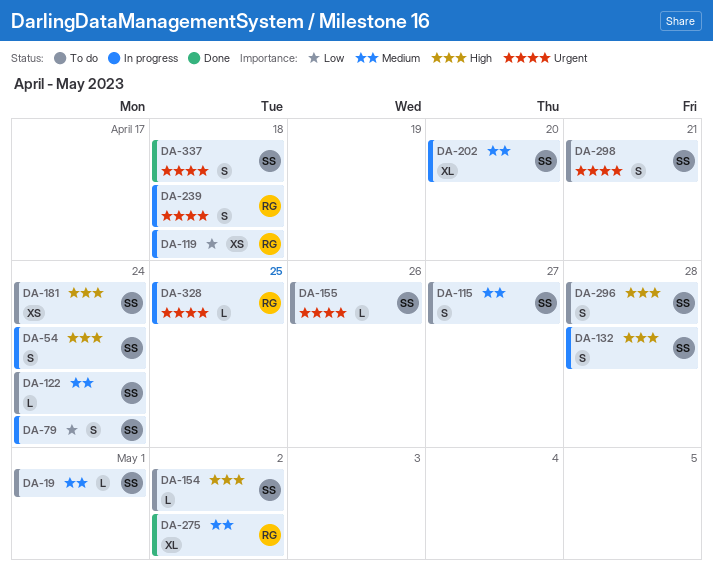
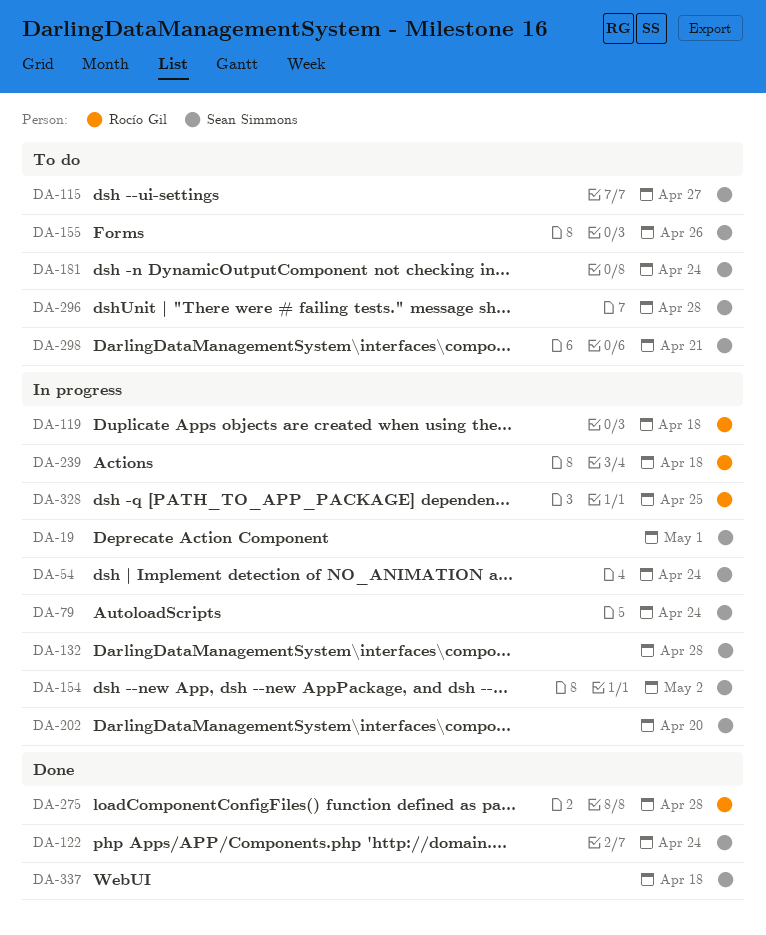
DA-19, status: To do -> In progress
DA-122, status: To do -> Done
DA-154, status: To do -> In progress
DA-275, due: May 2 -> Apr 28

